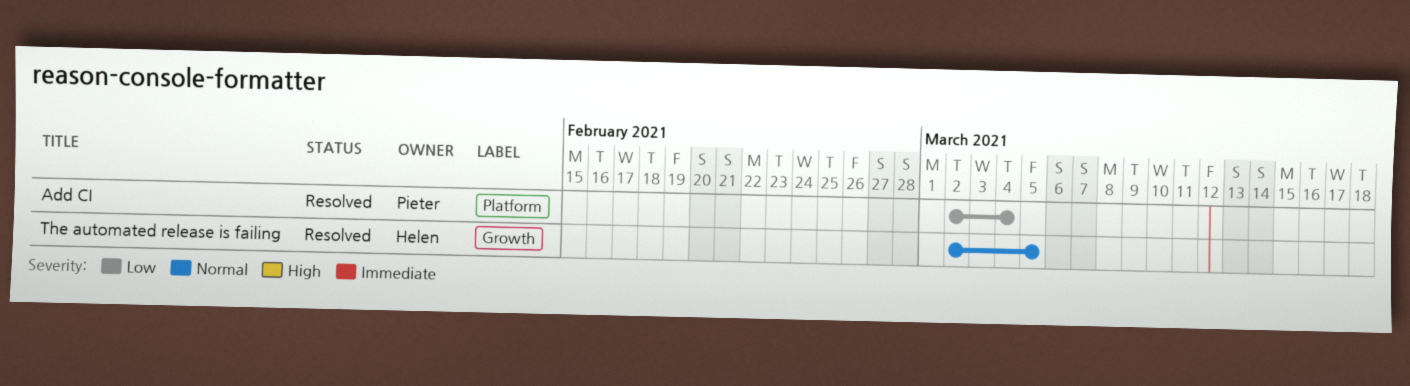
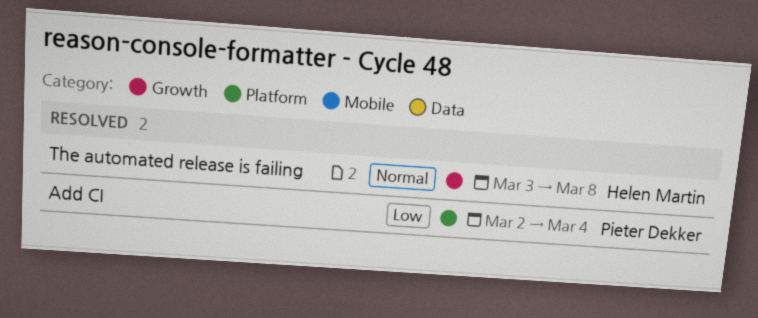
The automated release is failing, start: Mar 2 -> Mar 3
The automated release is failing, due: Mar 5 -> Mar 8

